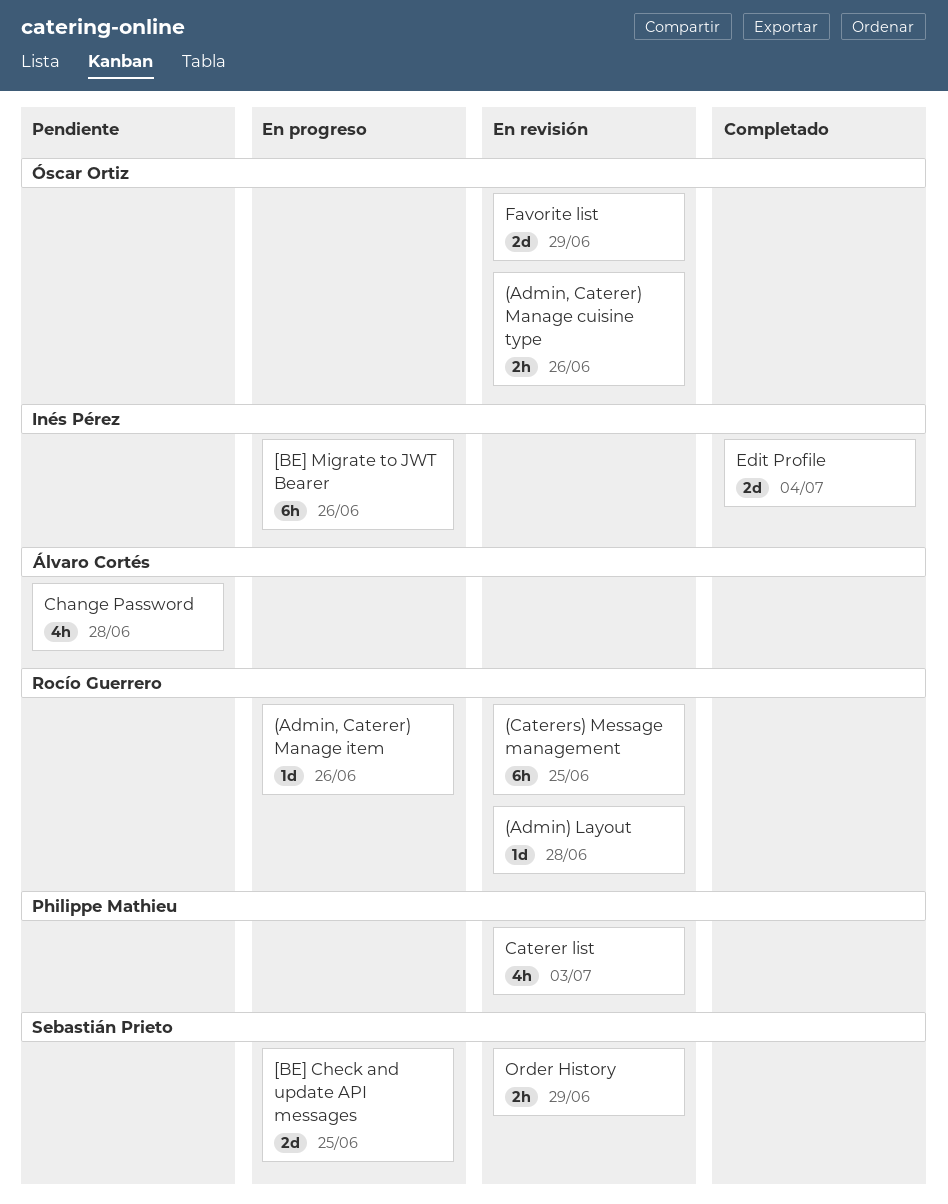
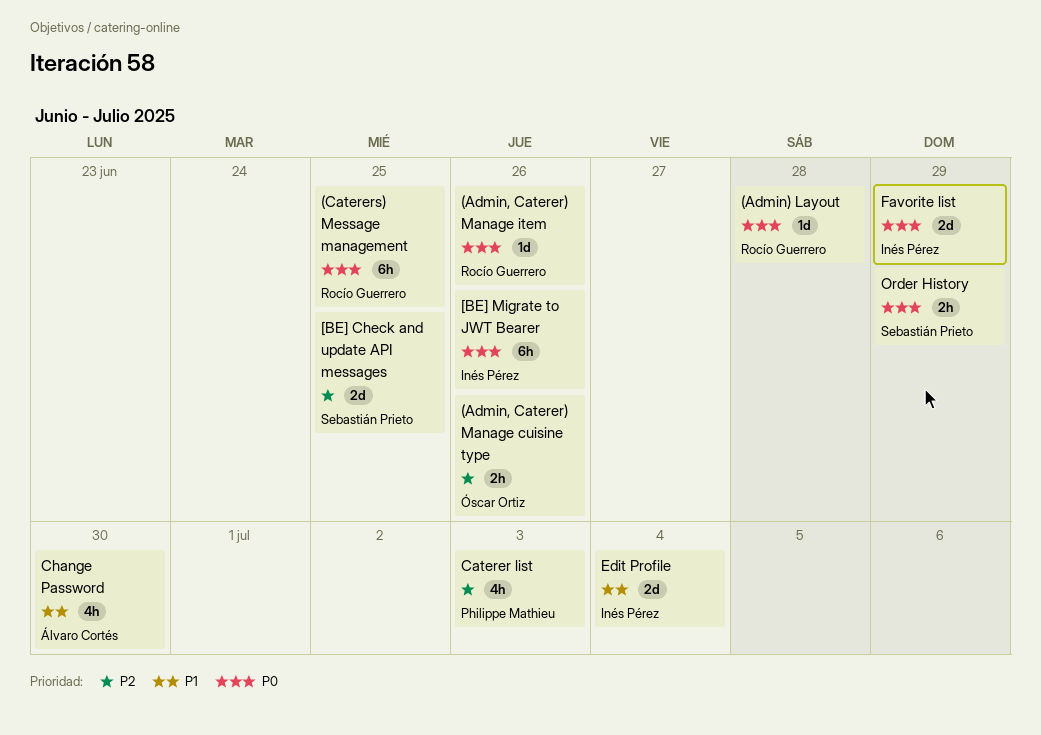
Change Password, due: Jun 28 -> Jun 30
Favorite list, owner: Óscar Ortiz -> Inés Pérez

